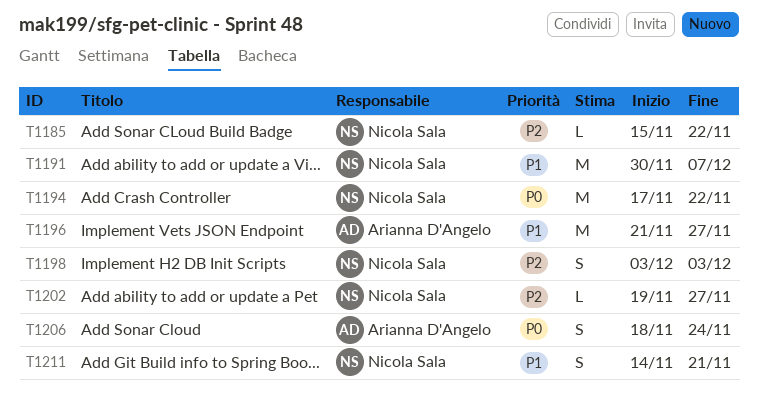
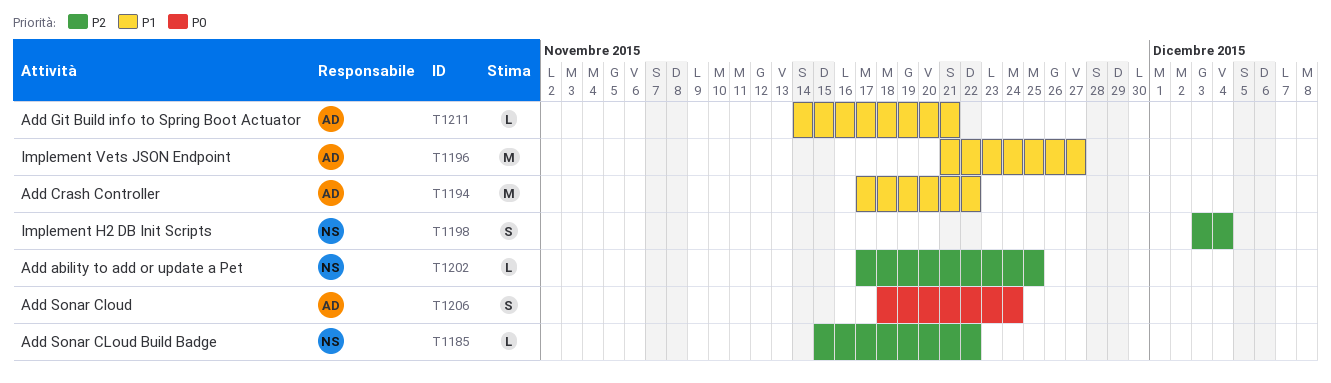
T1191: present -> none
T1194, owner: Nicola Sala -> Arianna D'Angelo
T1194, priority: P0 -> P1
T1198, due: Dec 3 -> Dec 4
T1202, start: Nov 19 -> Nov 17
T1202, due: Nov 27 -> Nov 25
T1211, owner: Nicola Sala -> Arianna D'Angelo
T1211, estimate: S -> L

